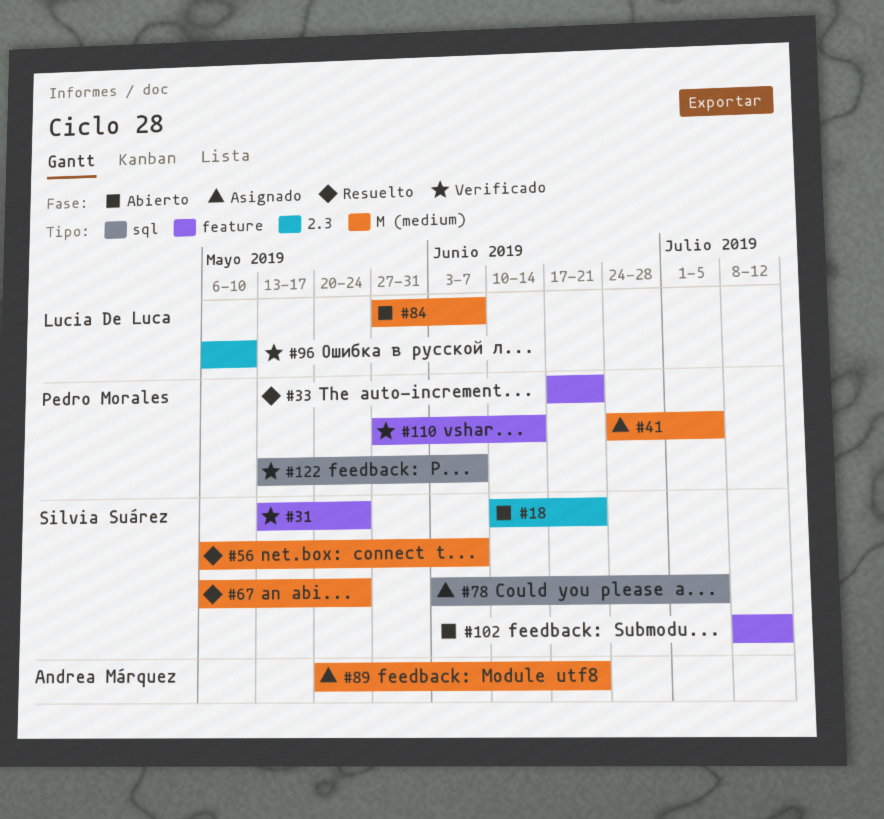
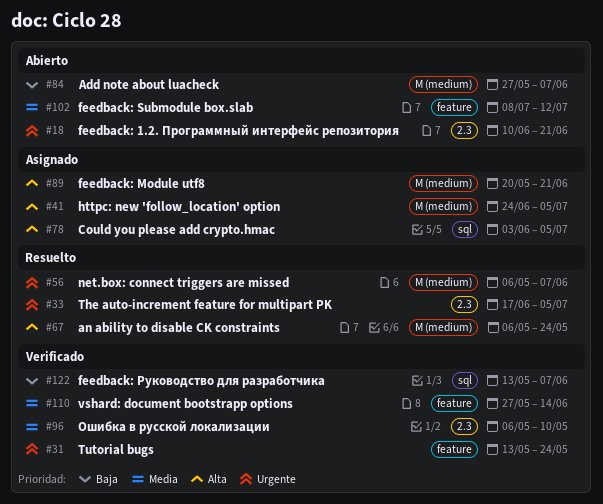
#33, label: feature -> 2.3
#33, due: Jun 21 -> Jul 5

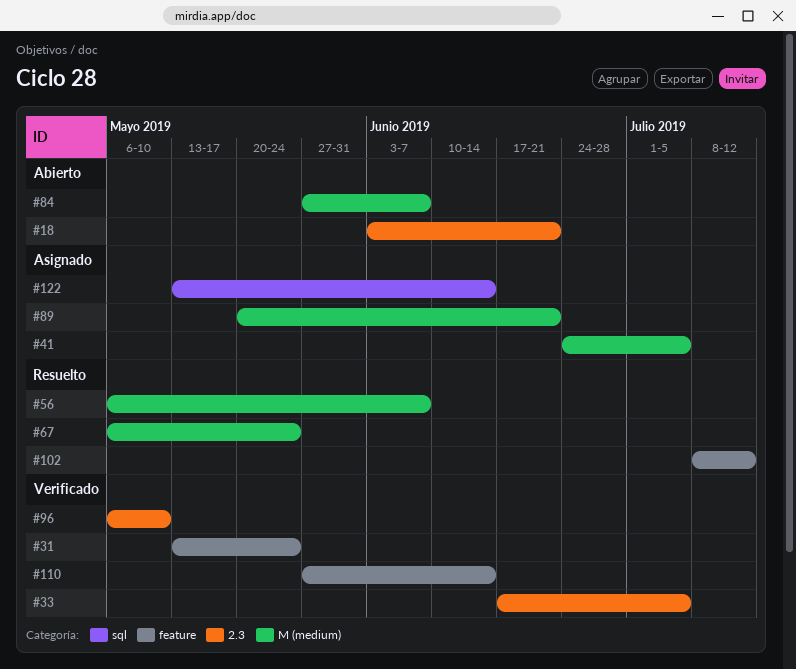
#18, start: Jun 10 -> Jun 3
#33, status: Resuelto -> Verificado
#78: present -> none
#102, status: Abierto -> Resuelto
#122, status: Verificado -> Asignado
#122, due: Jun 7 -> Jun 14

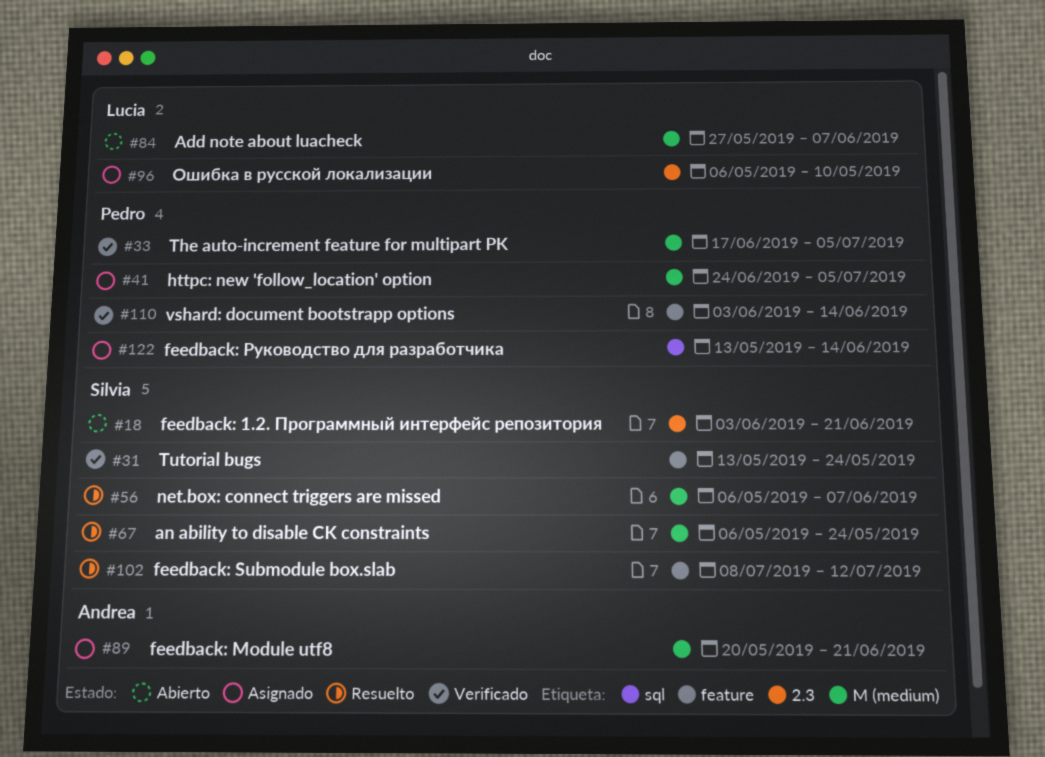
#33, label: 2.3 -> M (medium)
#96, status: Verificado -> Asignado
#110, start: May 27 -> Jun 3

